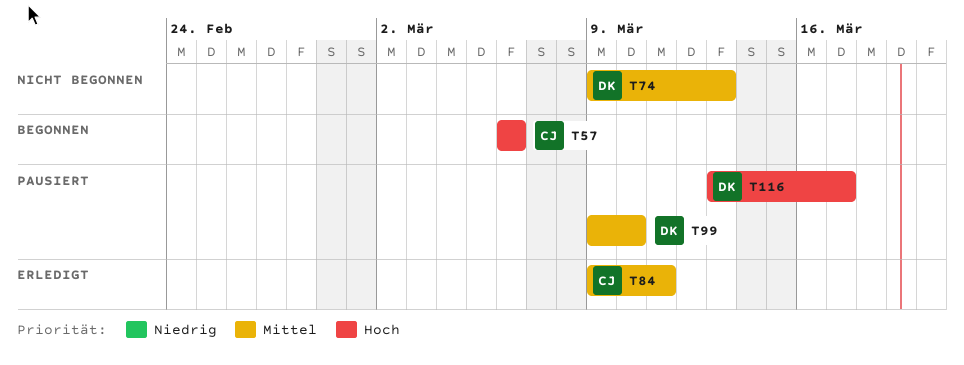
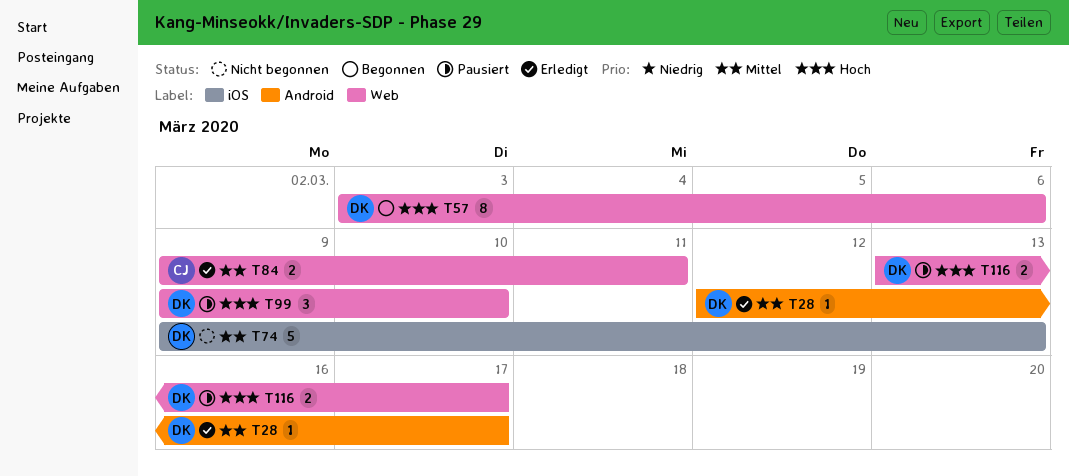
T28: none -> present
T57, owner: CJ -> DK
T57, start: Mar 6 -> Mar 3
T99, priority: Mittel -> Hoch

